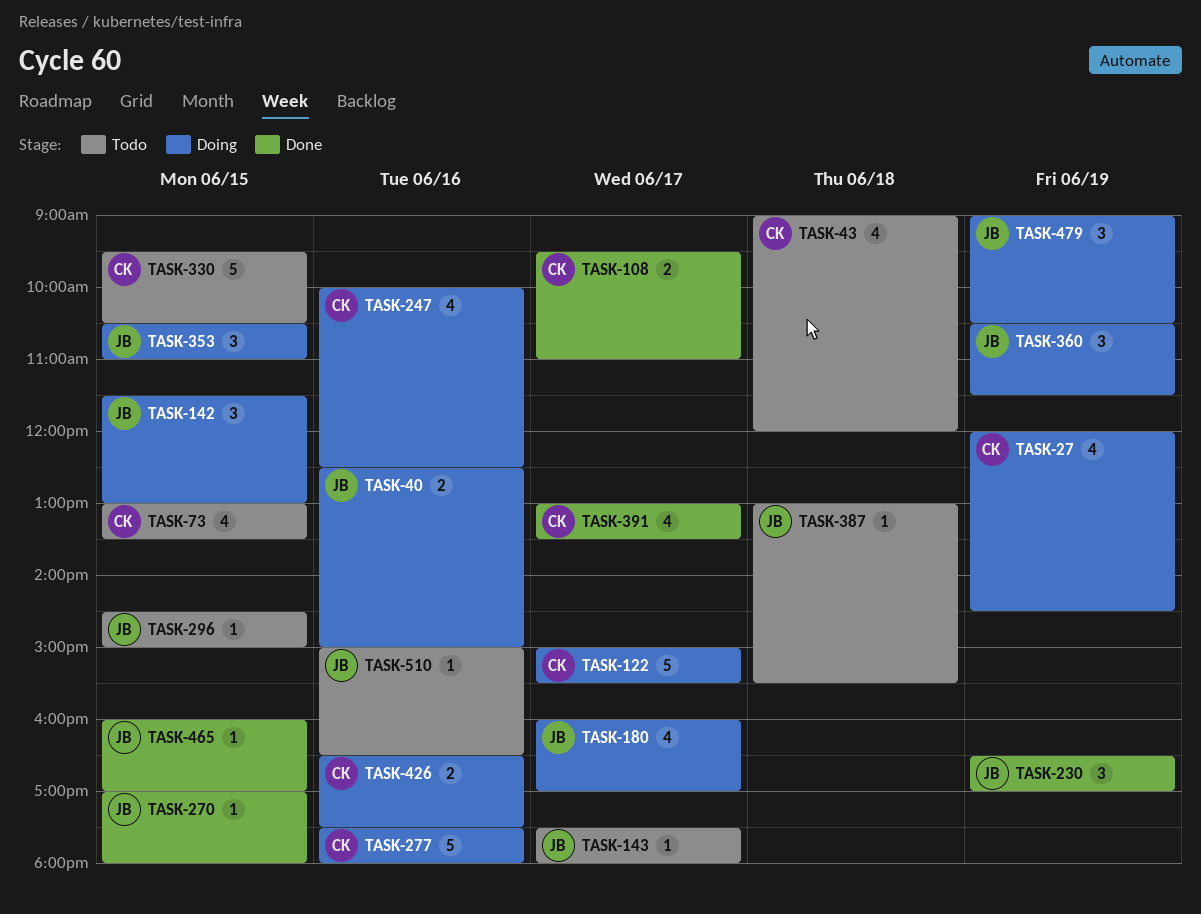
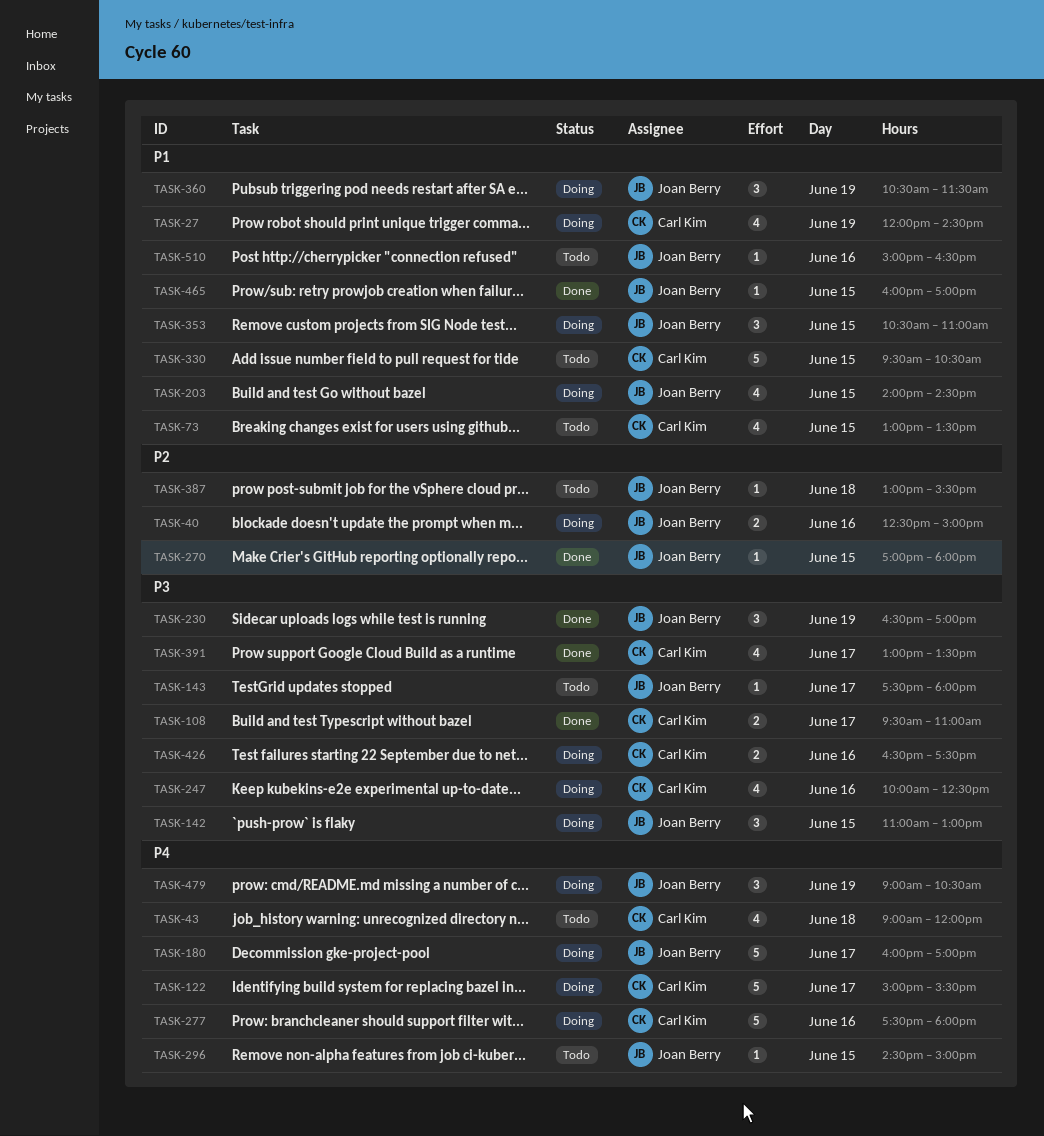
TASK-142, begins: 11:30 -> 11:00
TASK-180, estimate: 4 -> 5
TASK-203: none -> present

